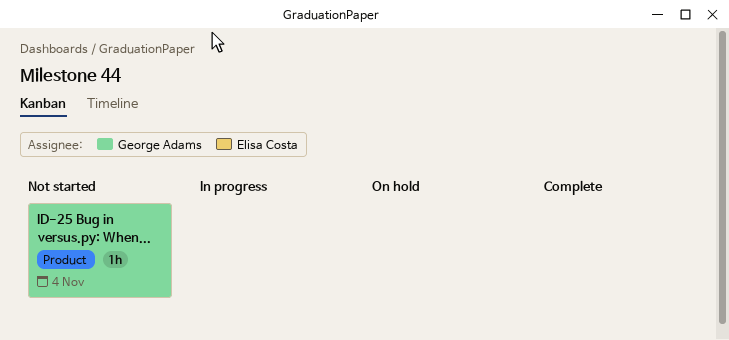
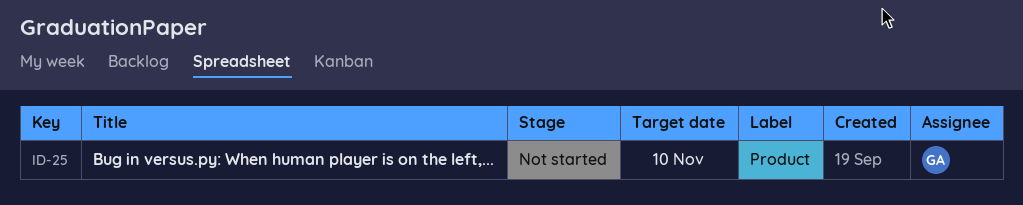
ID-25, due: Nov 4 -> Nov 10

